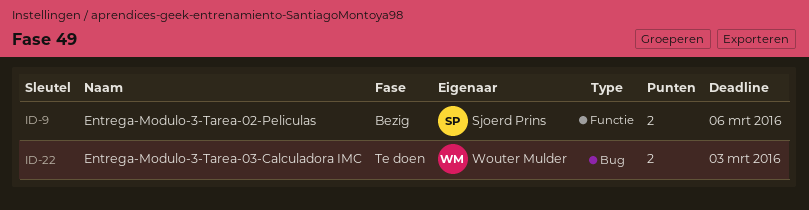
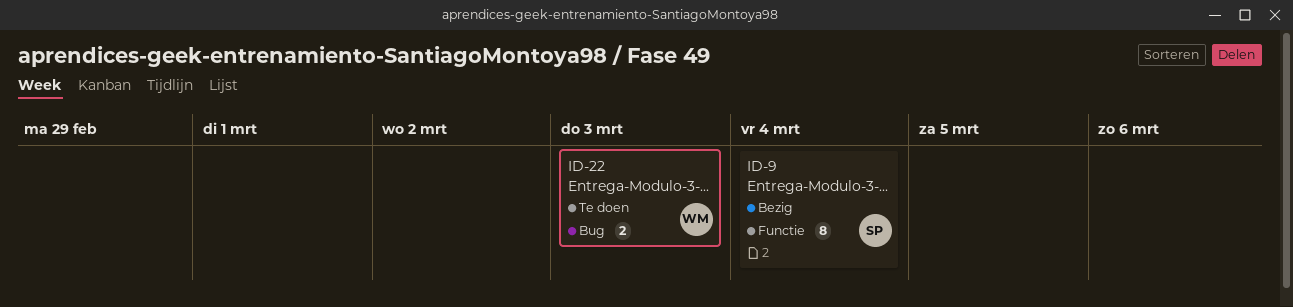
ID-9, estimate: 2 -> 8
ID-9, due: Mar 6 -> Mar 4

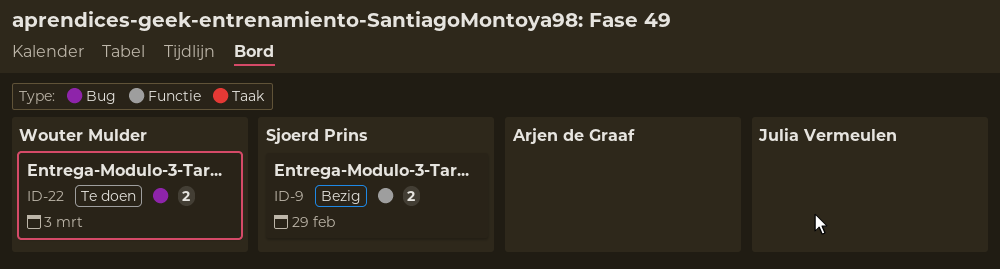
ID-9, estimate: 8 -> 2
ID-9, due: Mar 4 -> Feb 29

